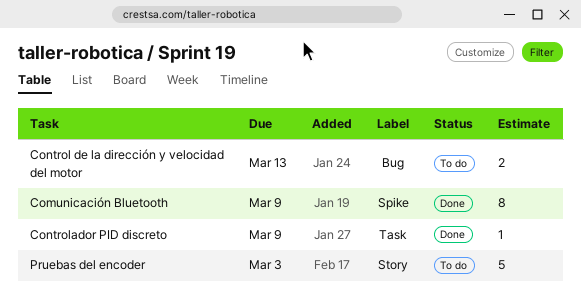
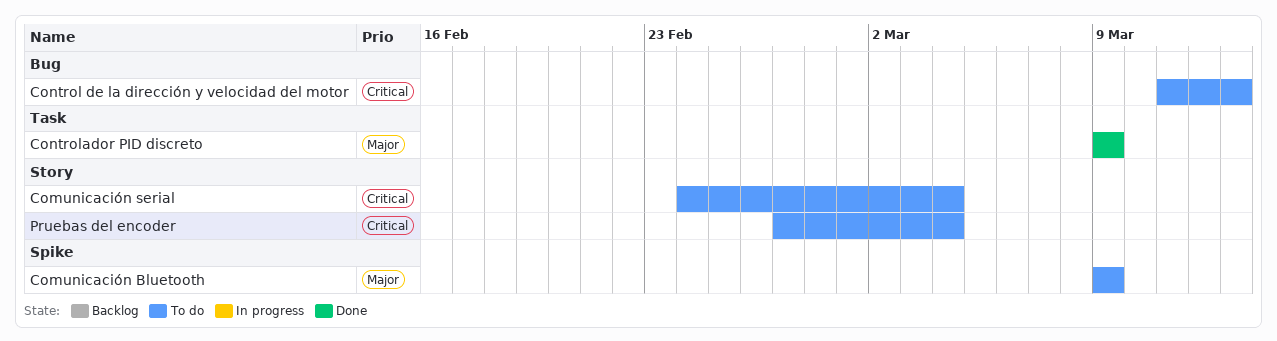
Comunicación Bluetooth, status: Done -> To do
Comunicación serial: none -> present
Pruebas del encoder, due: Mar 3 -> Mar 4

